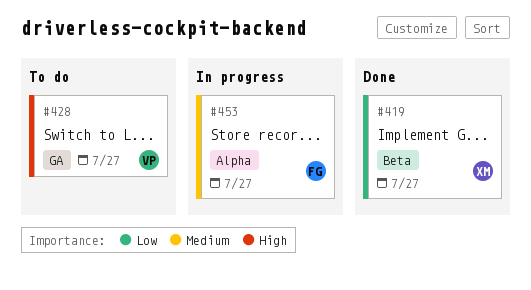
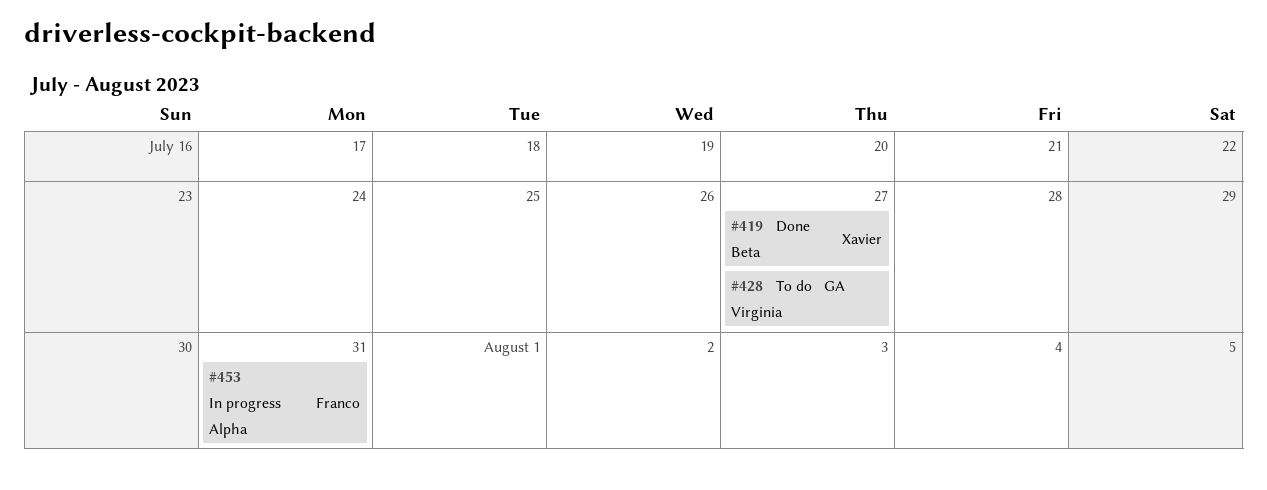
#453, due: Jul 27 -> Jul 31

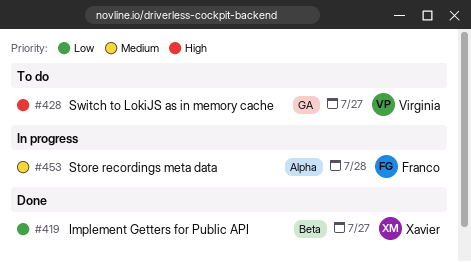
#453, due: Jul 31 -> Jul 28

